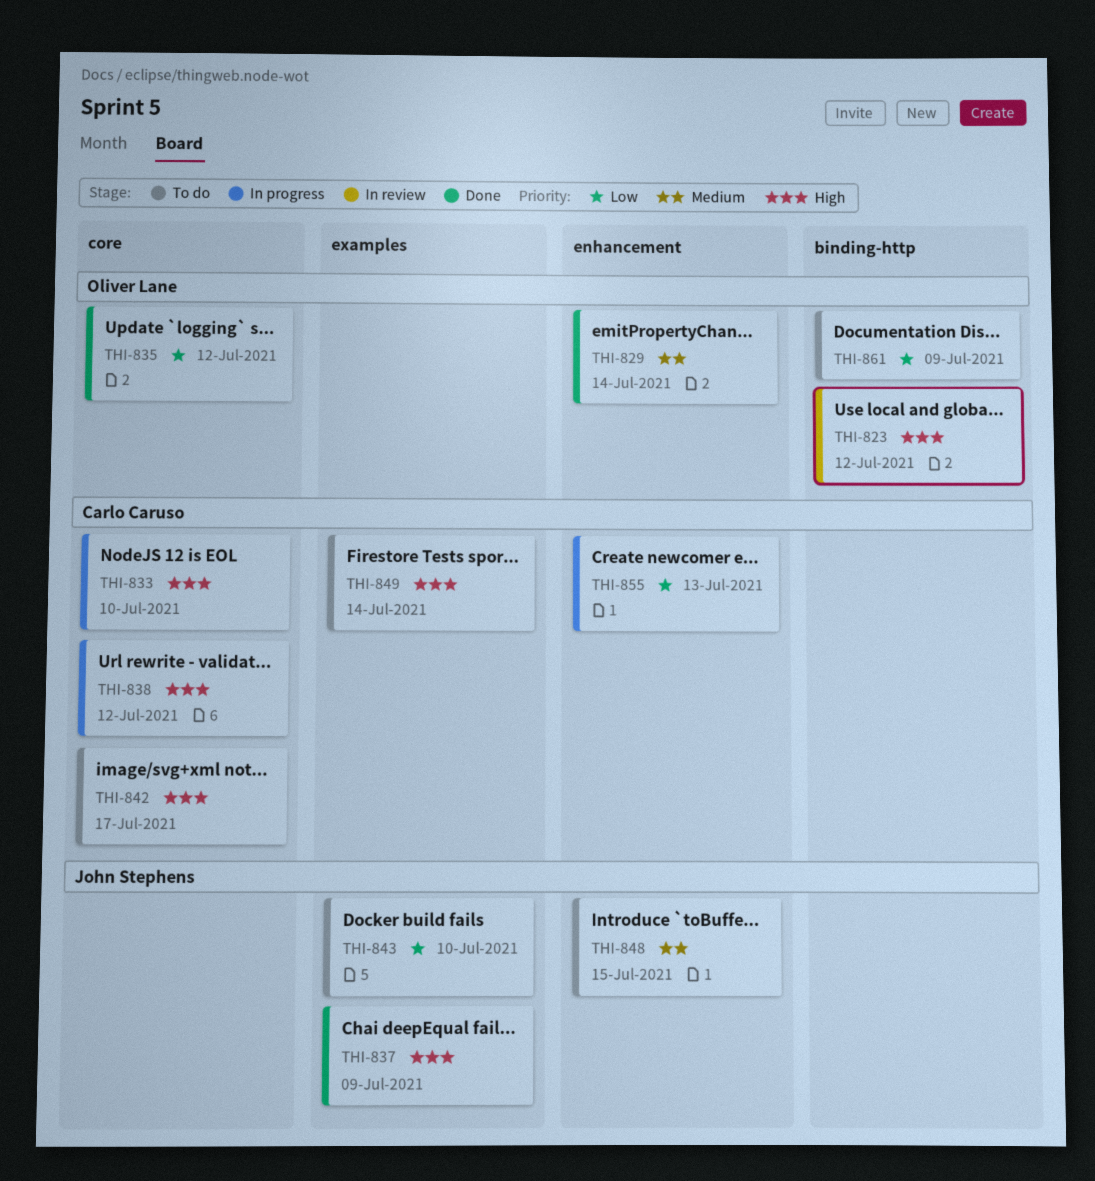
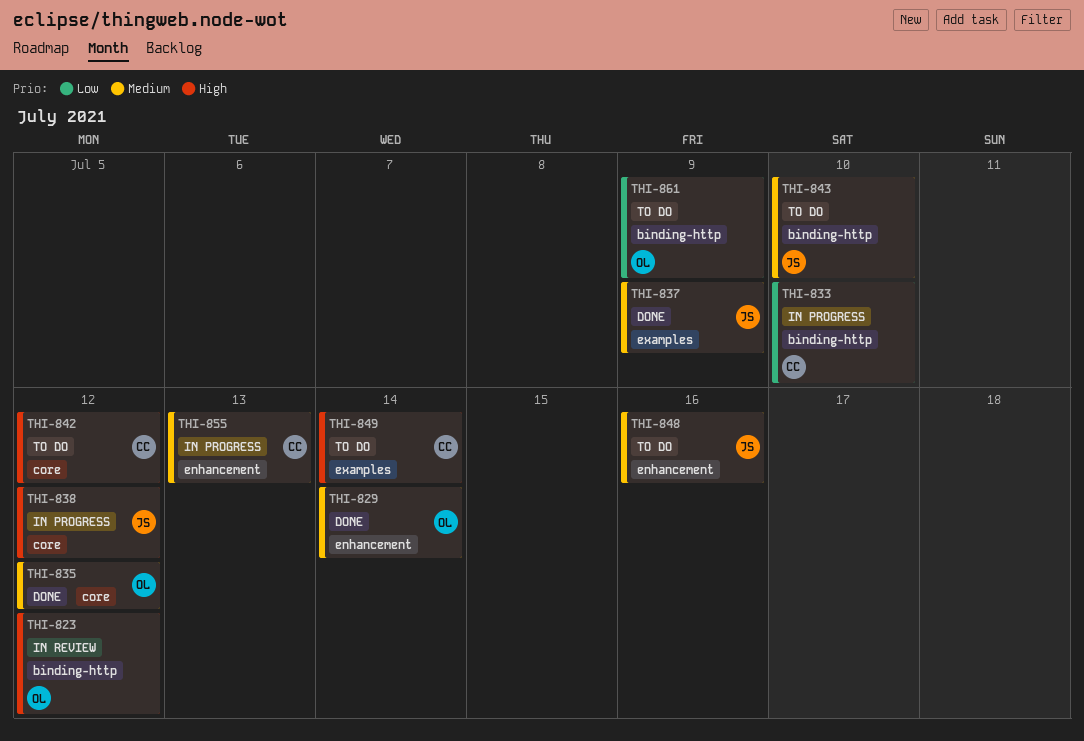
THI-833, priority: High -> Low
THI-833, label: core -> binding-http
THI-835, priority: Low -> Medium
THI-837, priority: High -> Medium
THI-838, owner: Carlo Caruso -> John Stephens
THI-842, due: Jul 17 -> Jul 12
THI-843, priority: Low -> Medium
THI-843, label: examples -> binding-http
THI-848, due: Jul 15 -> Jul 16
THI-855, priority: Low -> Medium

